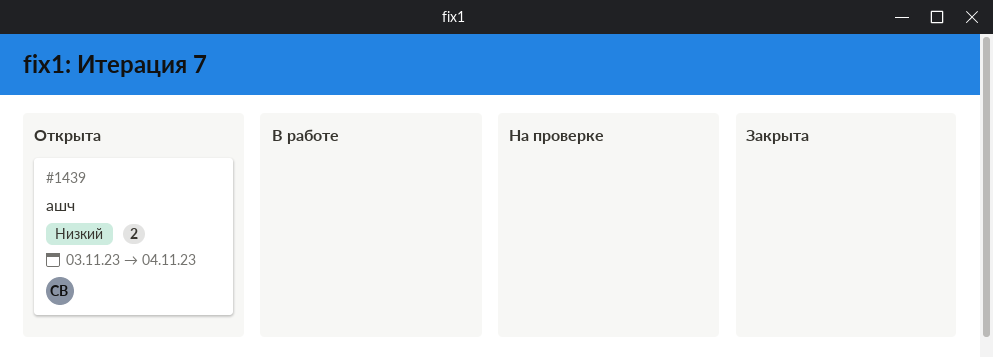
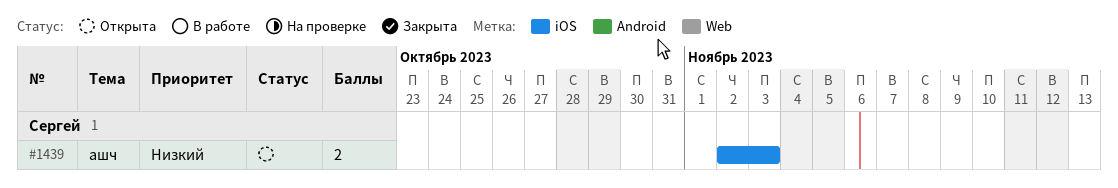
#1439, start: Nov 3 -> Nov 2
#1439, due: Nov 4 -> Nov 3

